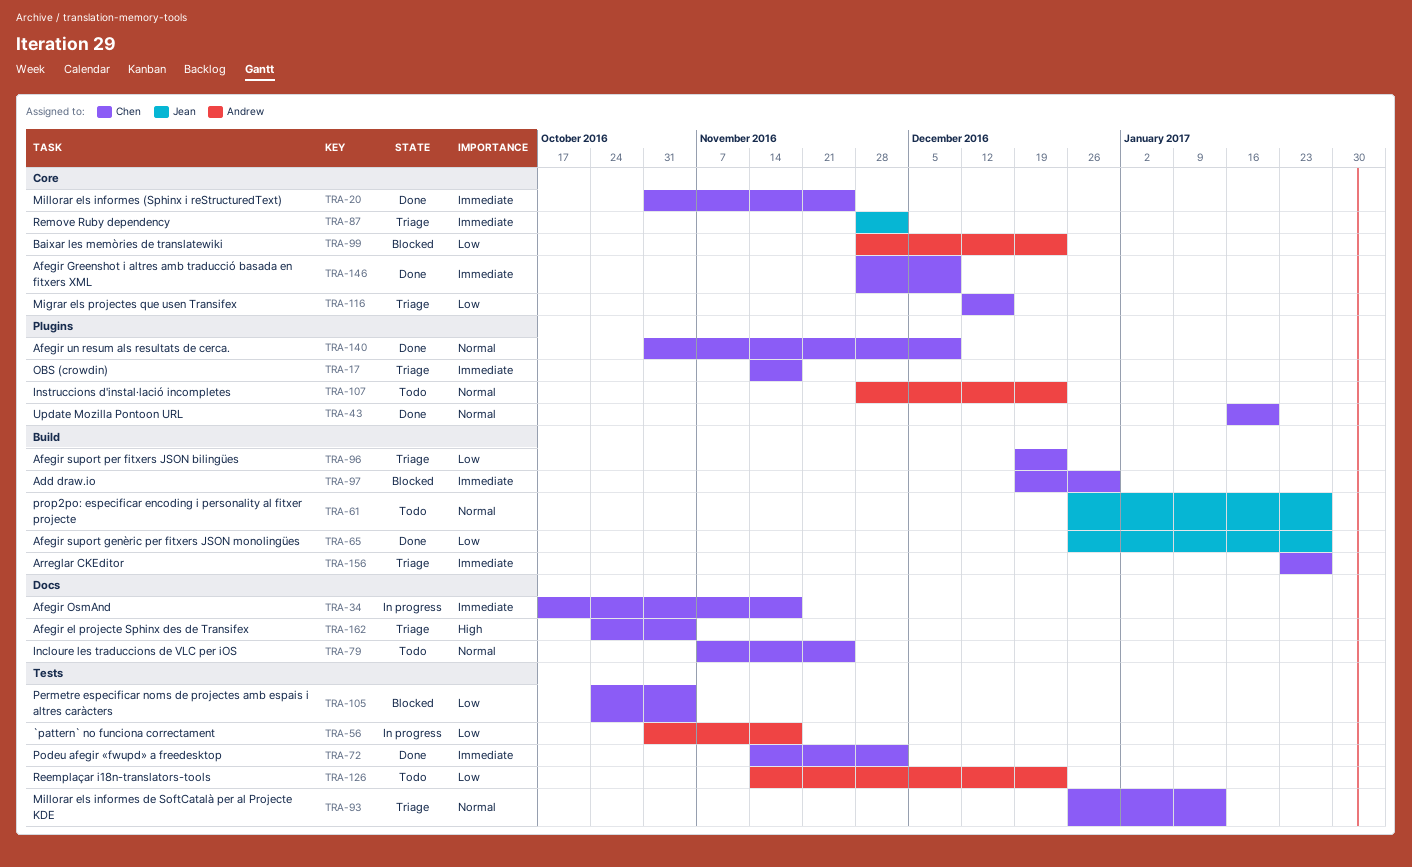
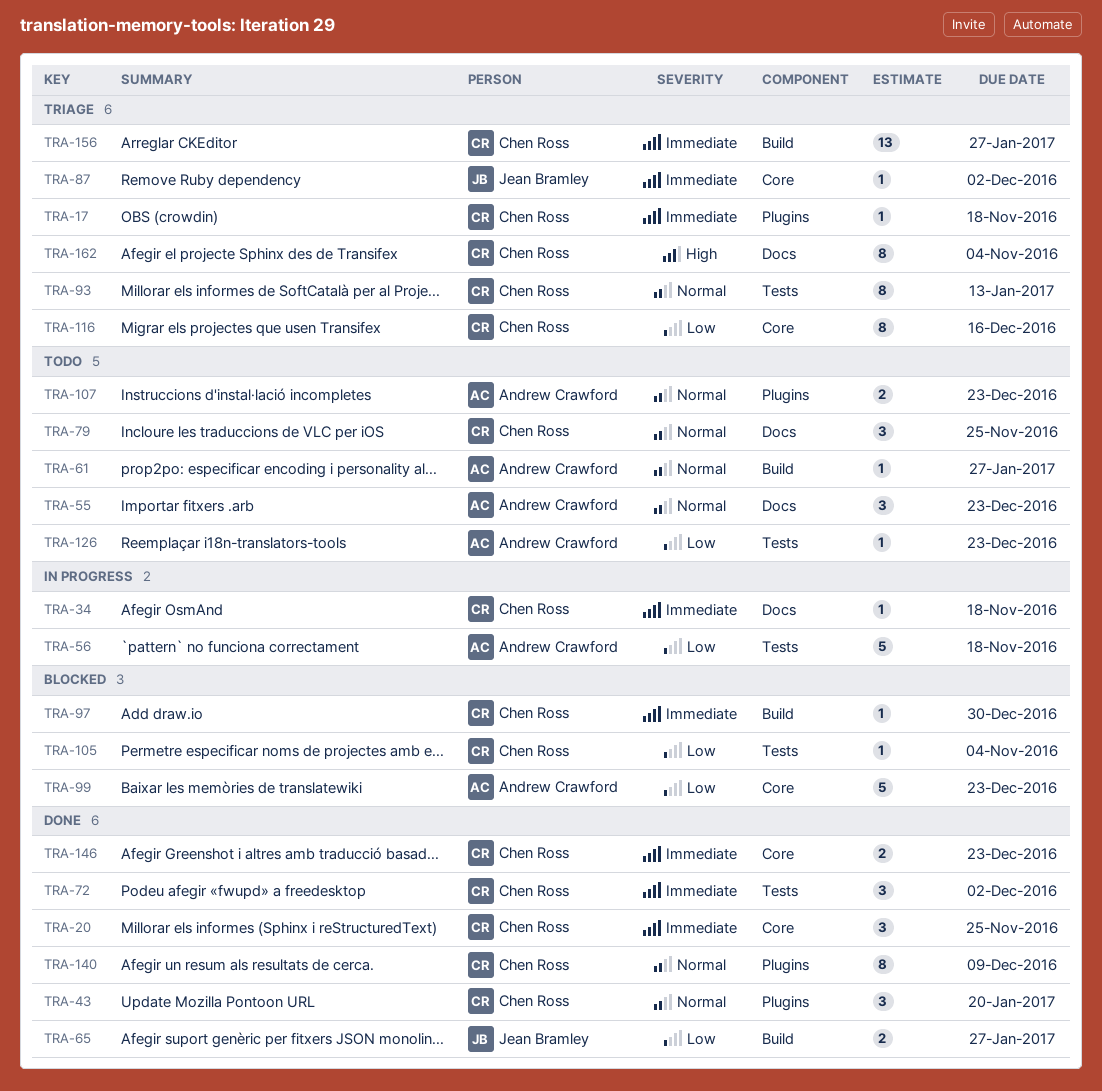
TRA-55: none -> present
TRA-61, owner: Jean Bramley -> Andrew Crawford
TRA-96: present -> none
TRA-146, due: Dec 9 -> Dec 23

